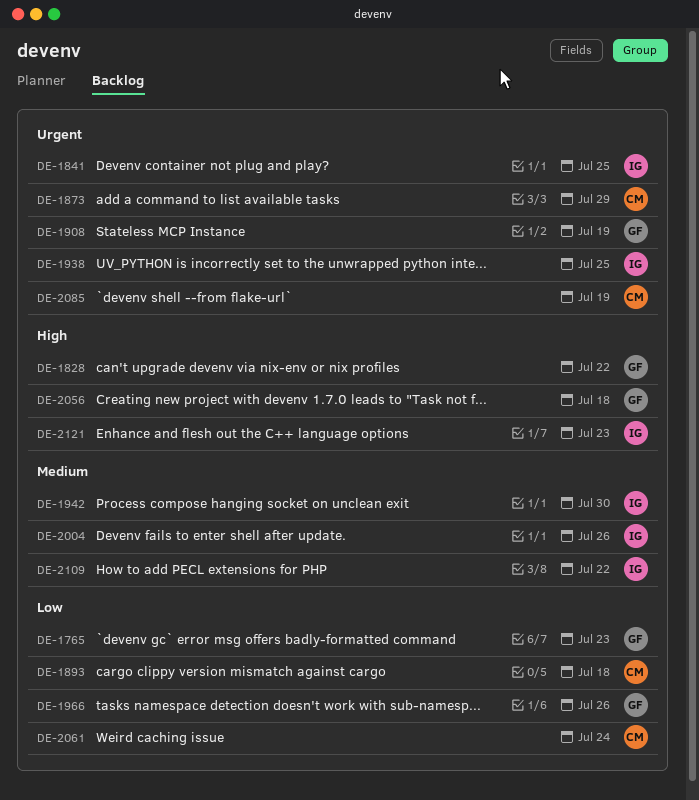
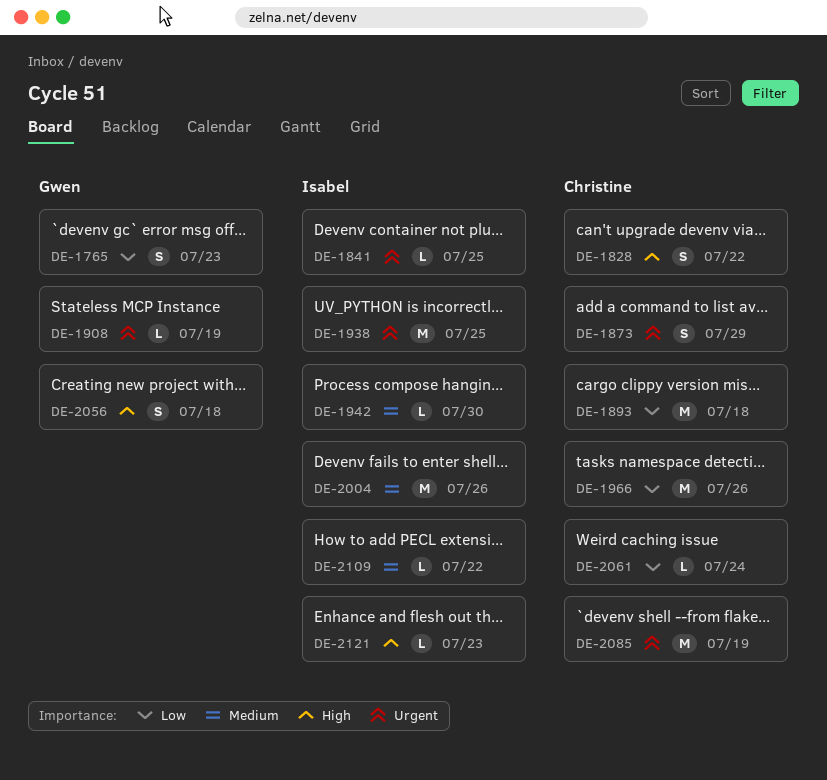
DE-1828, owner: Gwen -> Christine
DE-1966, owner: Gwen -> Christine

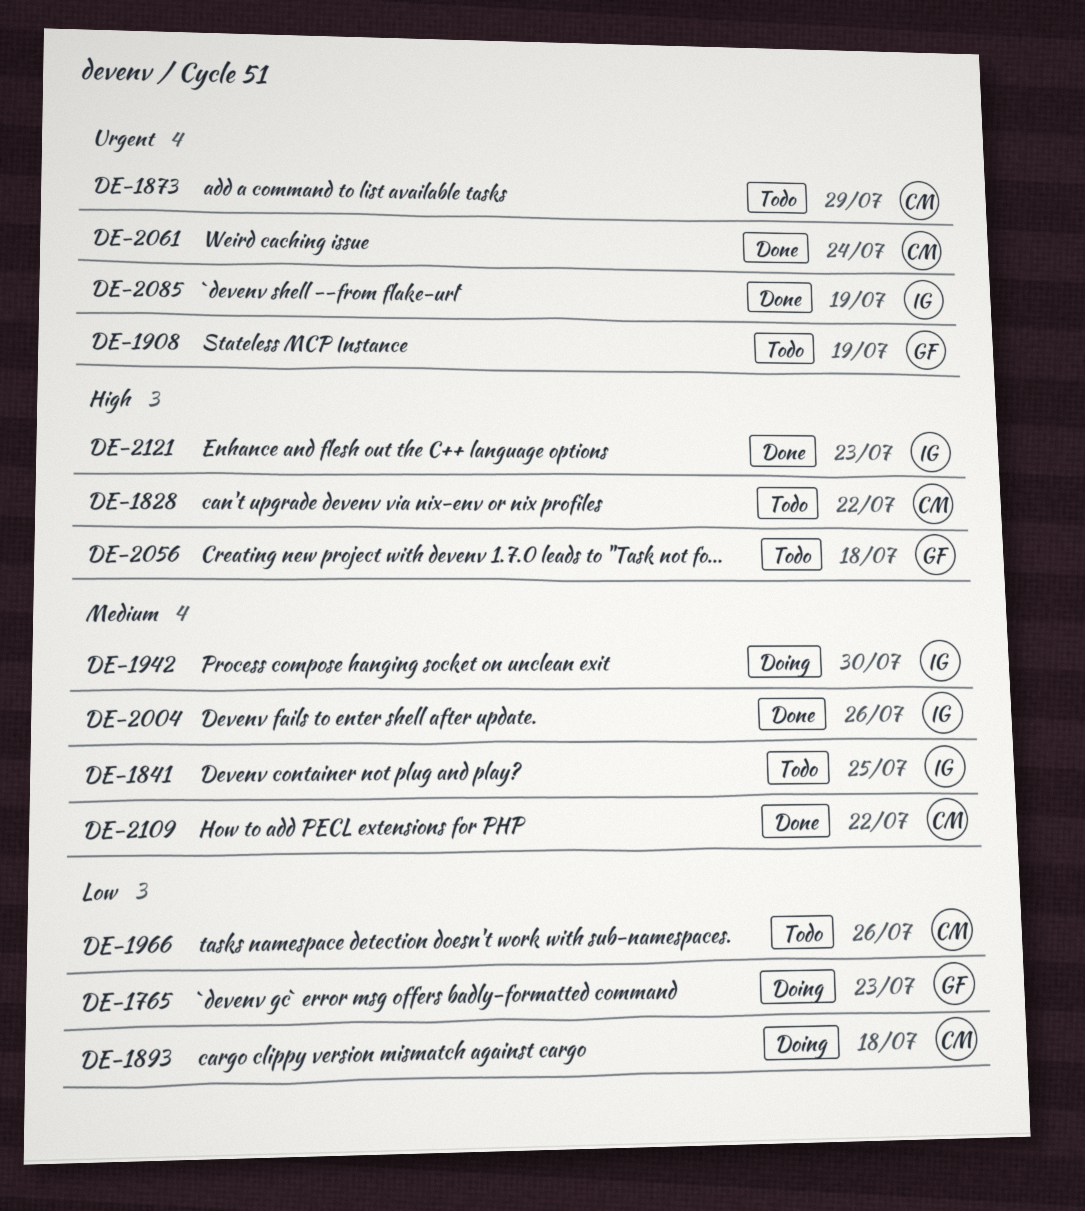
DE-1841, priority: Urgent -> Medium
DE-1938: present -> none
DE-2061, priority: Low -> Urgent
DE-2085, owner: Christine -> Isabel
DE-2109, owner: Isabel -> Christine

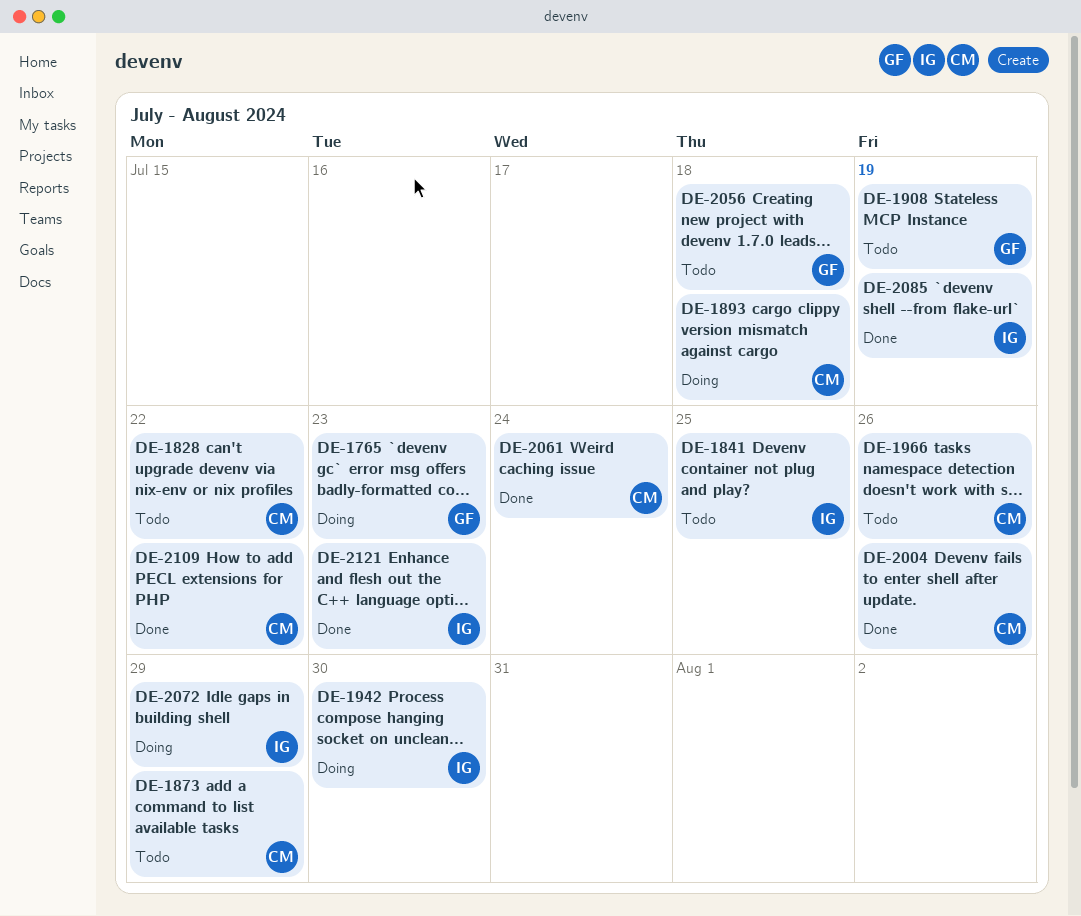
DE-2004, owner: IG -> CM
DE-2072: none -> present

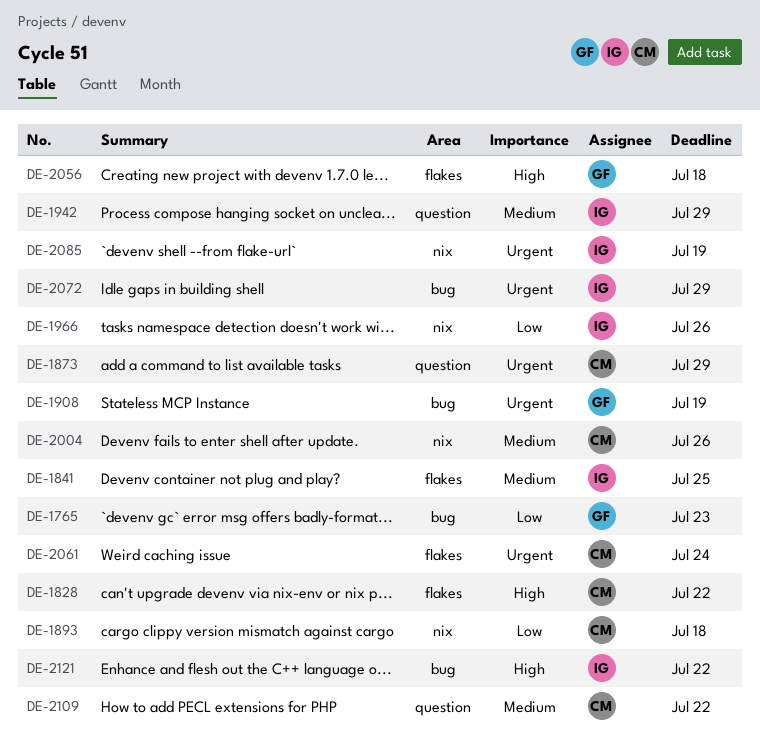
DE-1942, due: Jul 30 -> Jul 29
DE-1966, owner: CM -> IG
DE-2121, due: Jul 23 -> Jul 22

